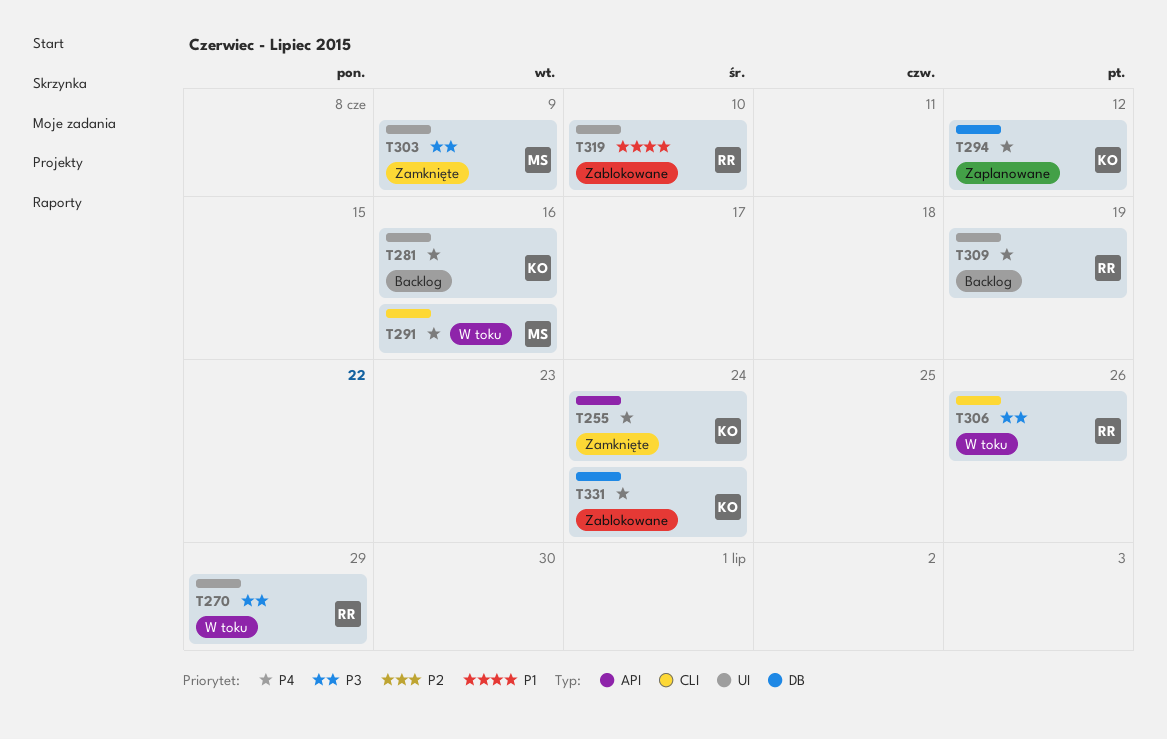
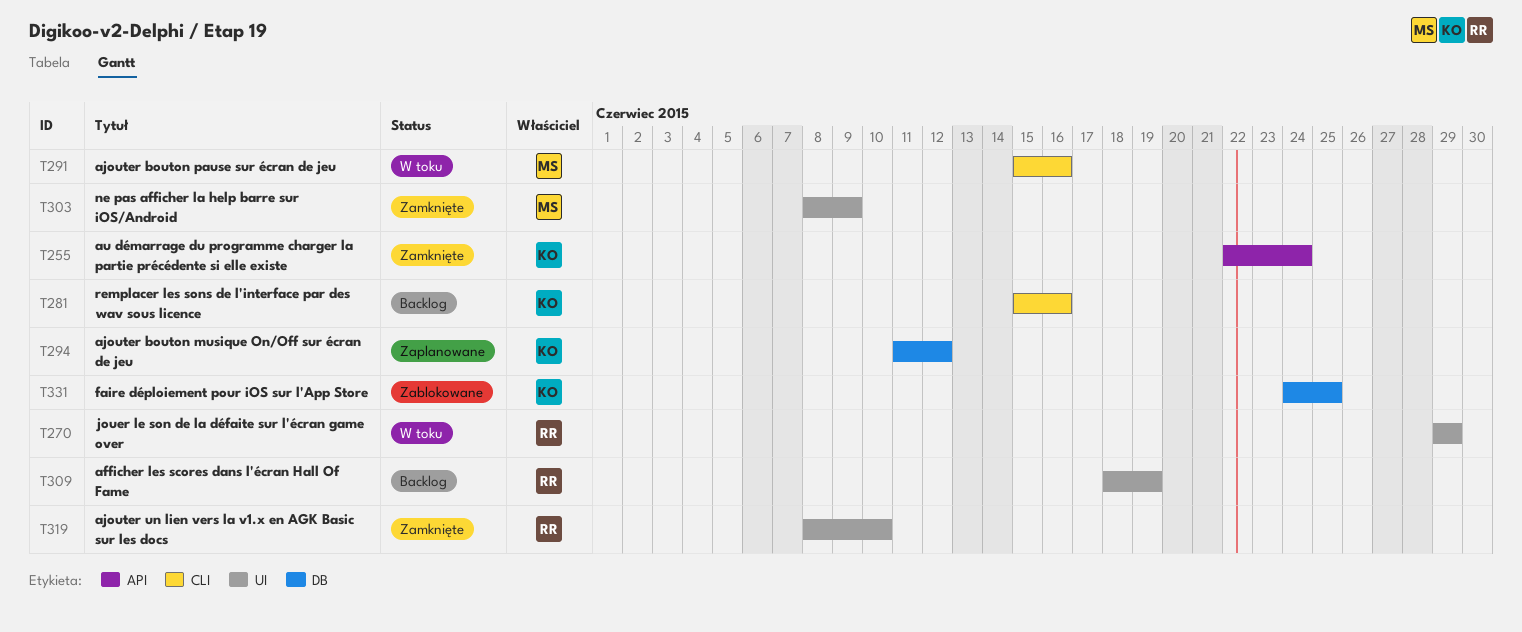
T281, label: UI -> CLI
T306: present -> none
T319, status: Zablokowane -> Zamknięte
T331, due: Jun 24 -> Jun 25

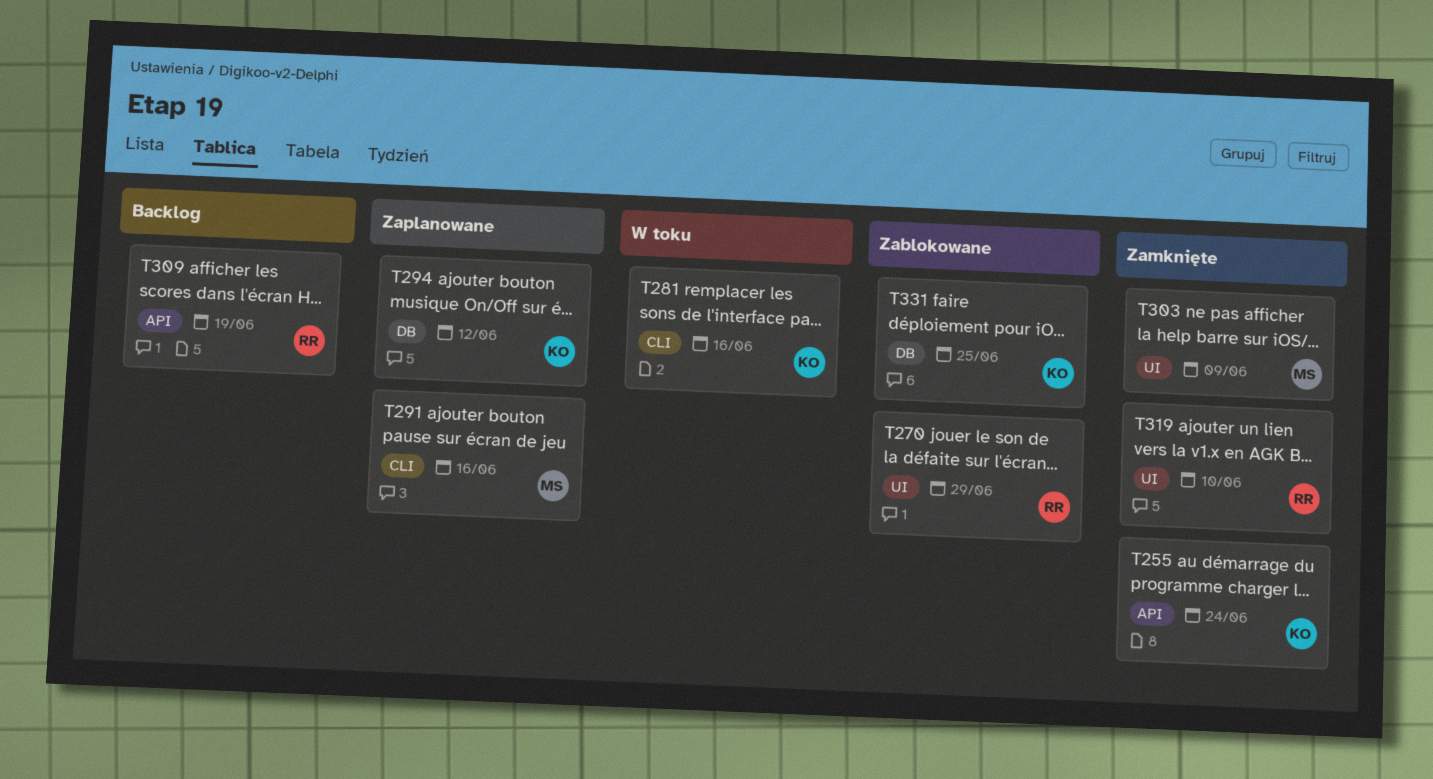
T270, status: W toku -> Zablokowane
T281, status: Backlog -> W toku
T291, status: W toku -> Zaplanowane
T309, label: UI -> API

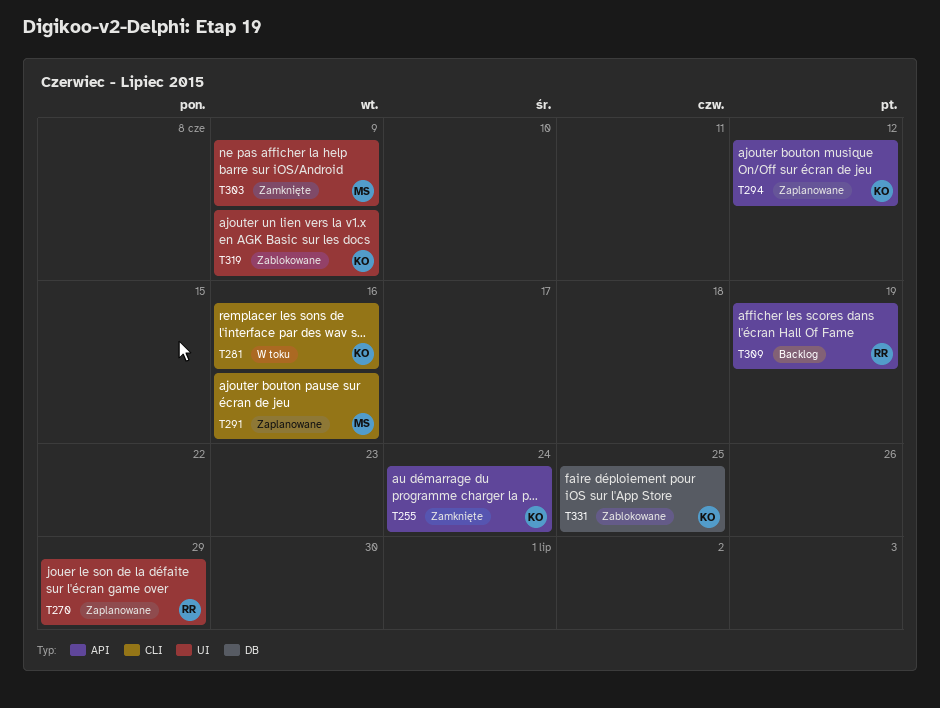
T270, status: Zablokowane -> Zaplanowane
T294, label: DB -> API
T319, status: Zamknięte -> Zablokowane
T319, owner: RR -> KO
T319, due: Jun 10 -> Jun 9

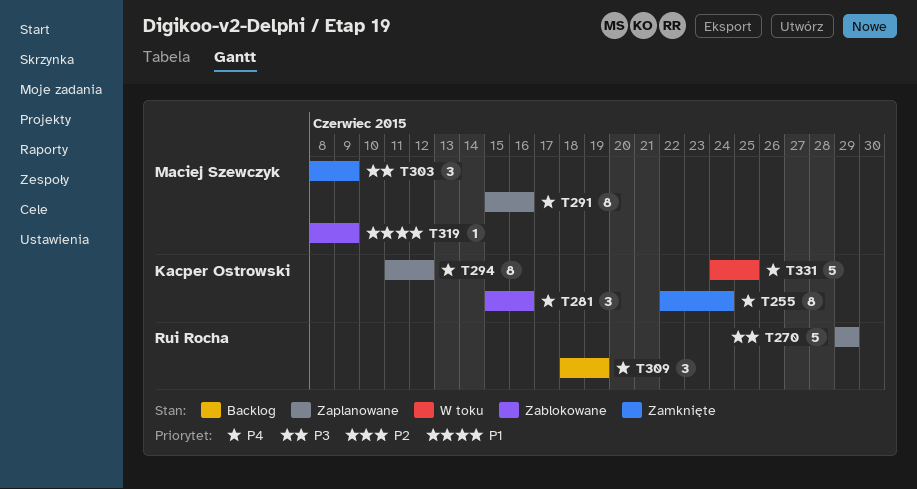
T281, status: W toku -> Zablokowane
T319, owner: Kacper Ostrowski -> Maciej Szewczyk
T331, status: Zablokowane -> W toku

